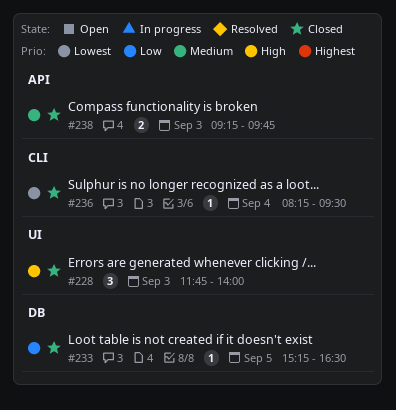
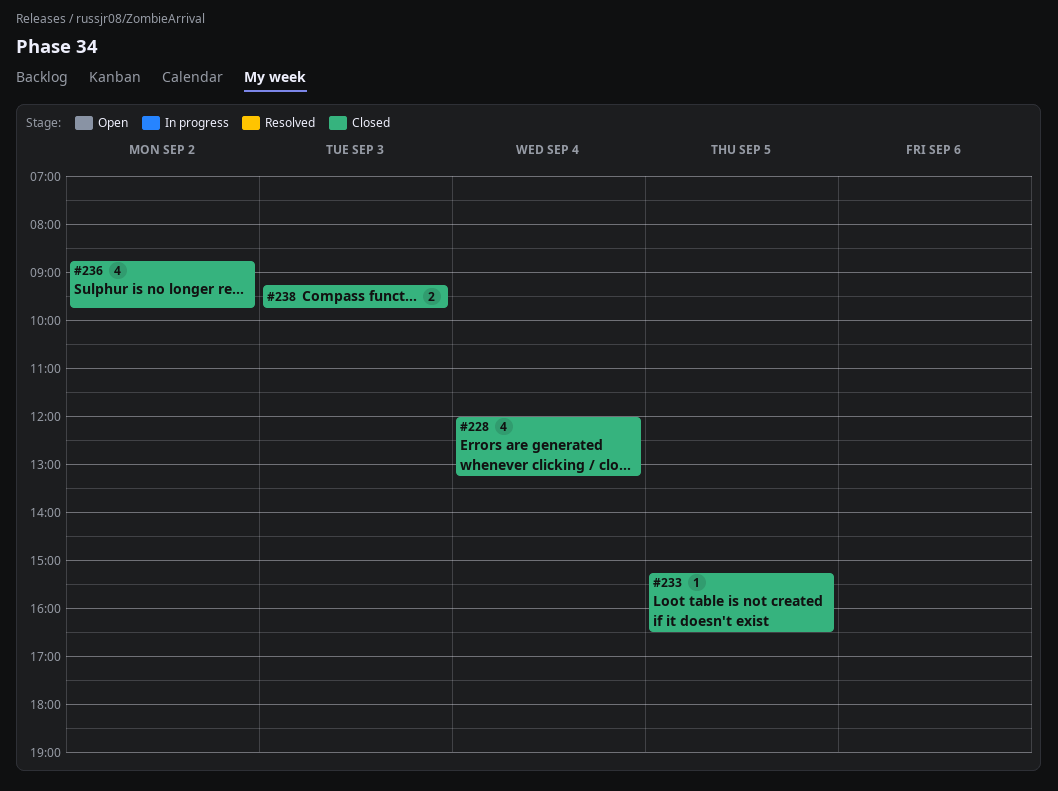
#228, estimate: 3 -> 4
#228, day: Sep 3 -> Sep 4
#228, begins: 11:45 -> 12:00
#228, ends: 14:00 -> 13:15
#236, estimate: 1 -> 4
#236, day: Sep 4 -> Sep 2
#236, begins: 08:15 -> 08:45
#236, ends: 09:30 -> 09:45

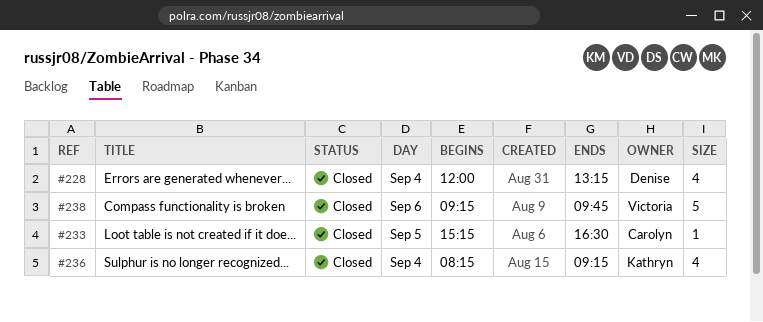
#236, day: Sep 2 -> Sep 4
#236, begins: 08:45 -> 08:15
#236, ends: 09:45 -> 09:15
#238, estimate: 2 -> 5
#238, day: Sep 3 -> Sep 6

